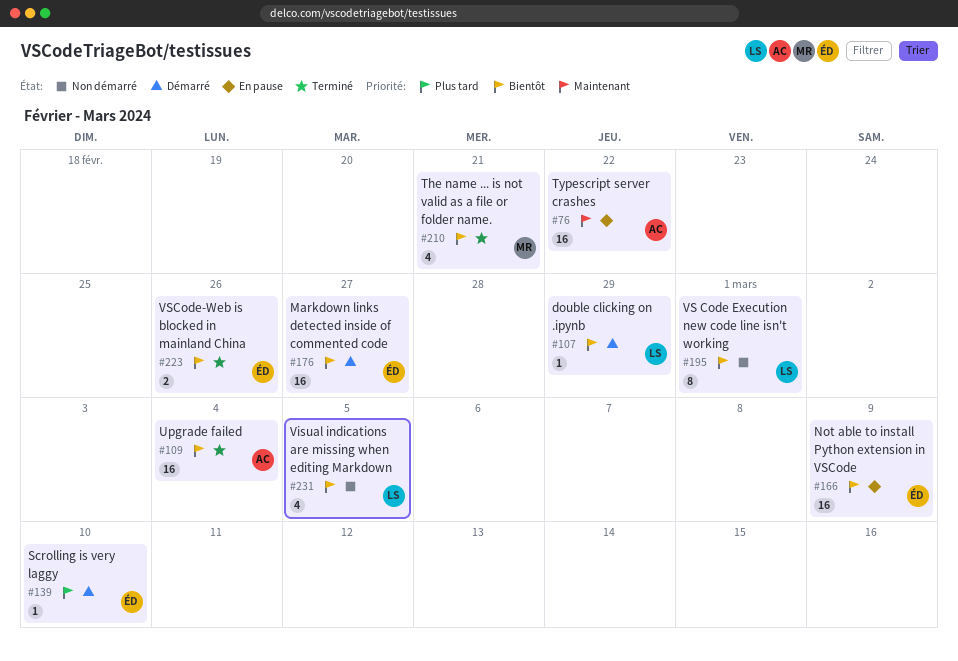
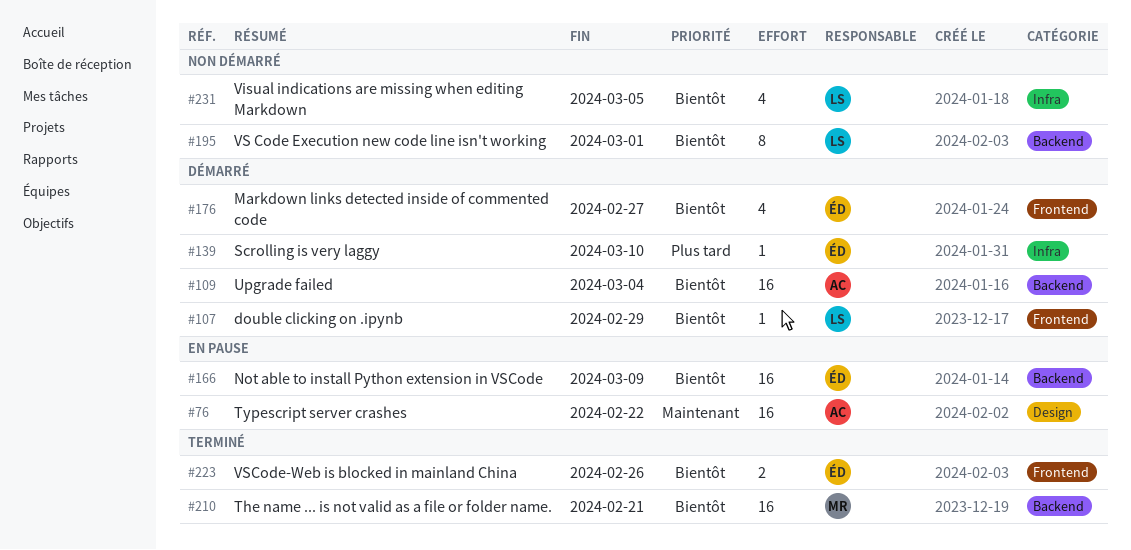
#109, status: Terminé -> Démarré
#176, estimate: 16 -> 4
#210, estimate: 4 -> 16

